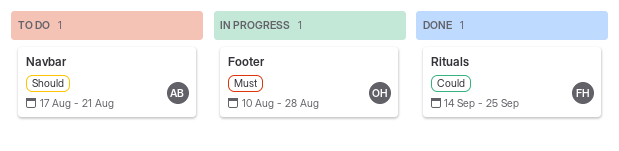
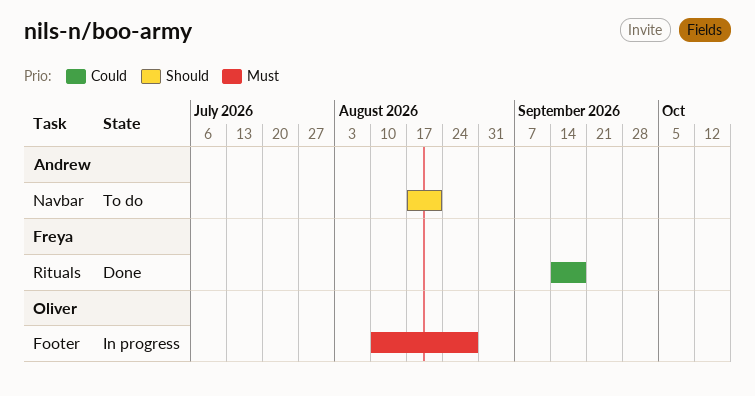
Rituals, due: Sep 25 -> Sep 18

